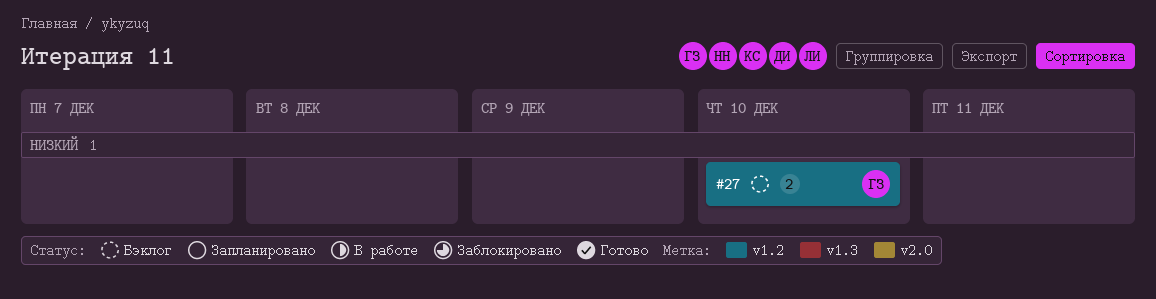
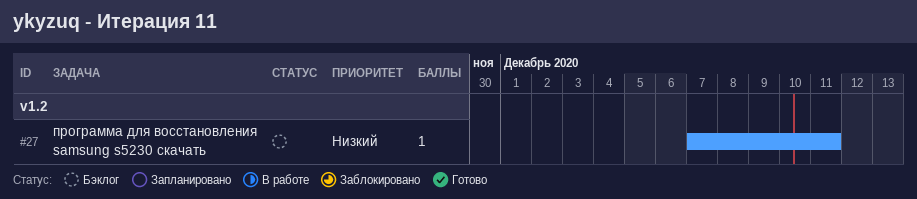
#27, estimate: 2 -> 1
#27, due: Dec 10 -> Dec 11

